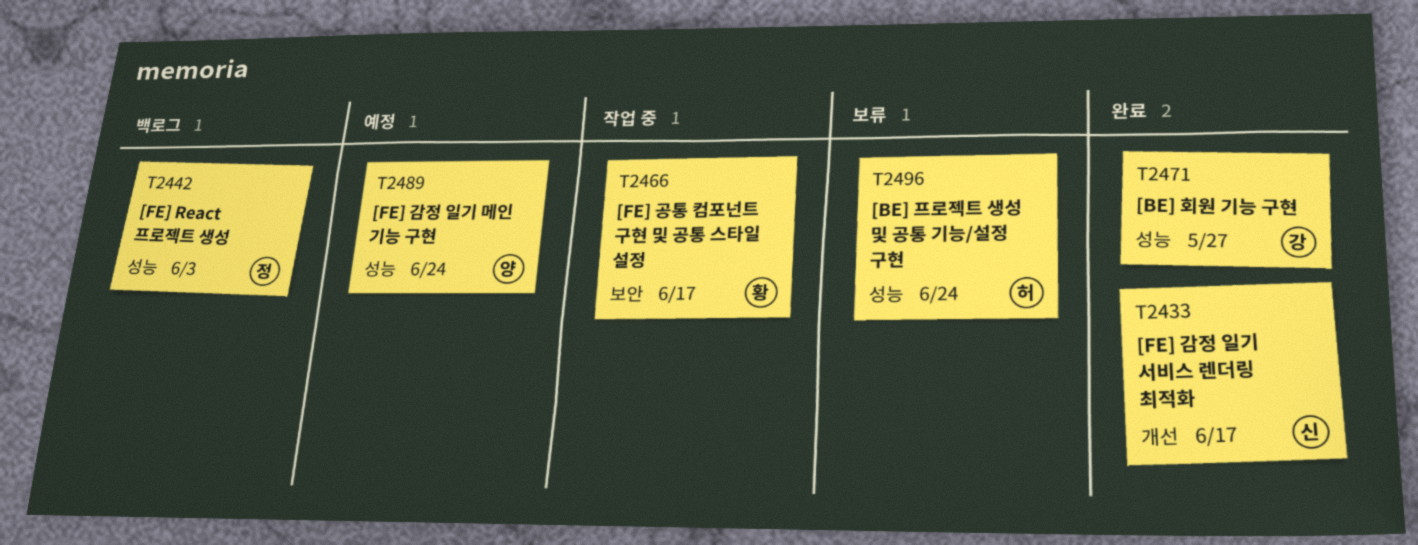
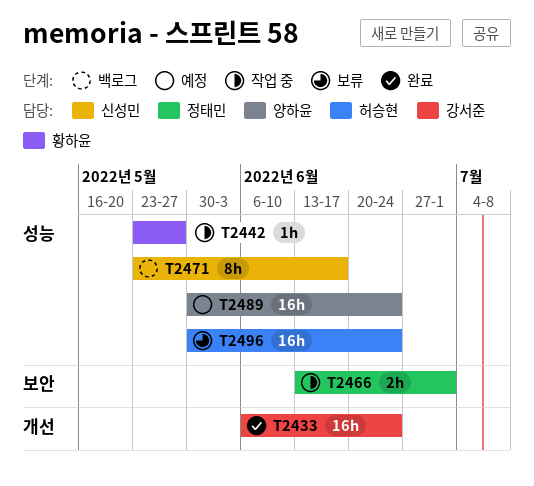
T2433, owner: 신성민 -> 강서준
T2433, due: Jun 17 -> Jun 24
T2442, status: 백로그 -> 작업 중
T2442, owner: 정태민 -> 황하윤
T2442, due: Jun 3 -> May 27
T2466, owner: 황하윤 -> 정태민
T2466, due: Jun 17 -> Jul 1
T2471, status: 완료 -> 백로그
T2471, owner: 강서준 -> 신성민
T2471, due: May 27 -> Jun 17

